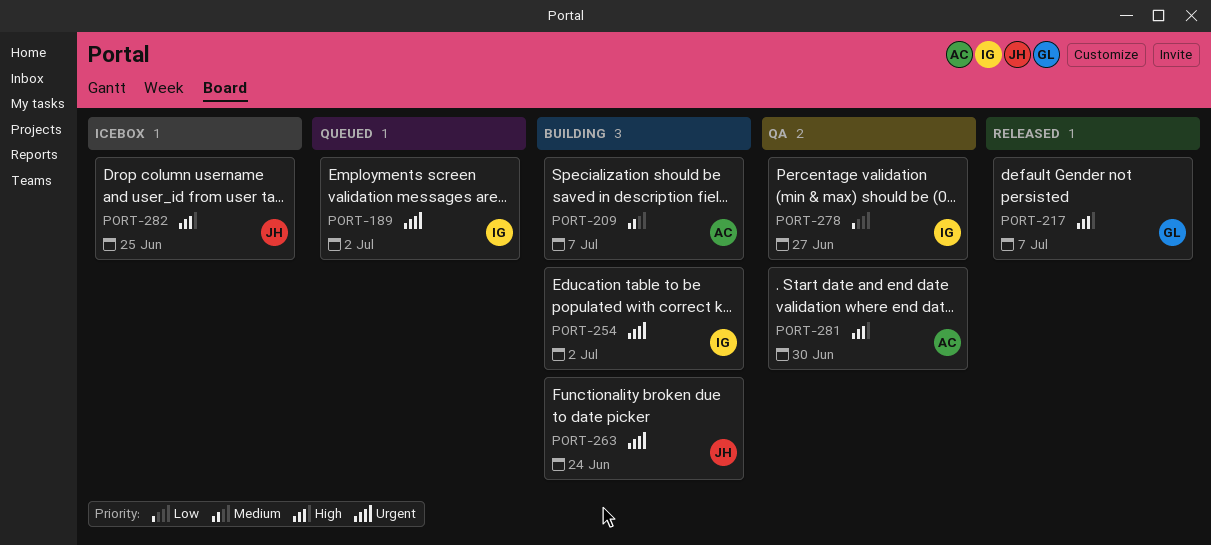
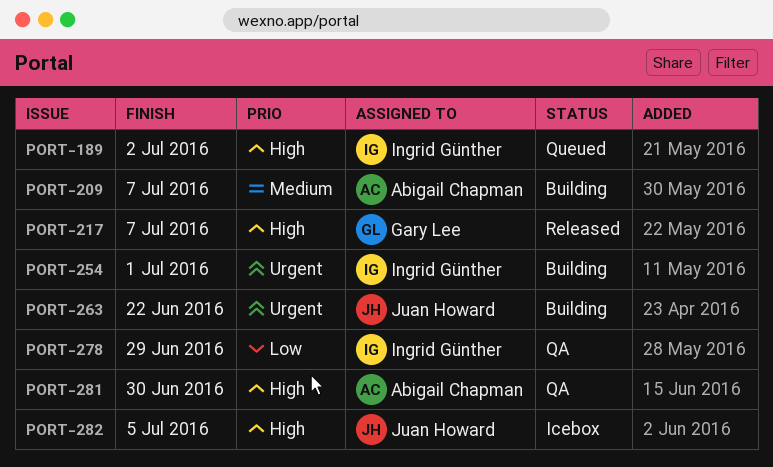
PORT-189, priority: Urgent -> High
PORT-254, due: Jul 2 -> Jul 1
PORT-263, due: Jun 24 -> Jun 22
PORT-278, due: Jun 27 -> Jun 29
PORT-282, due: Jun 25 -> Jul 5

